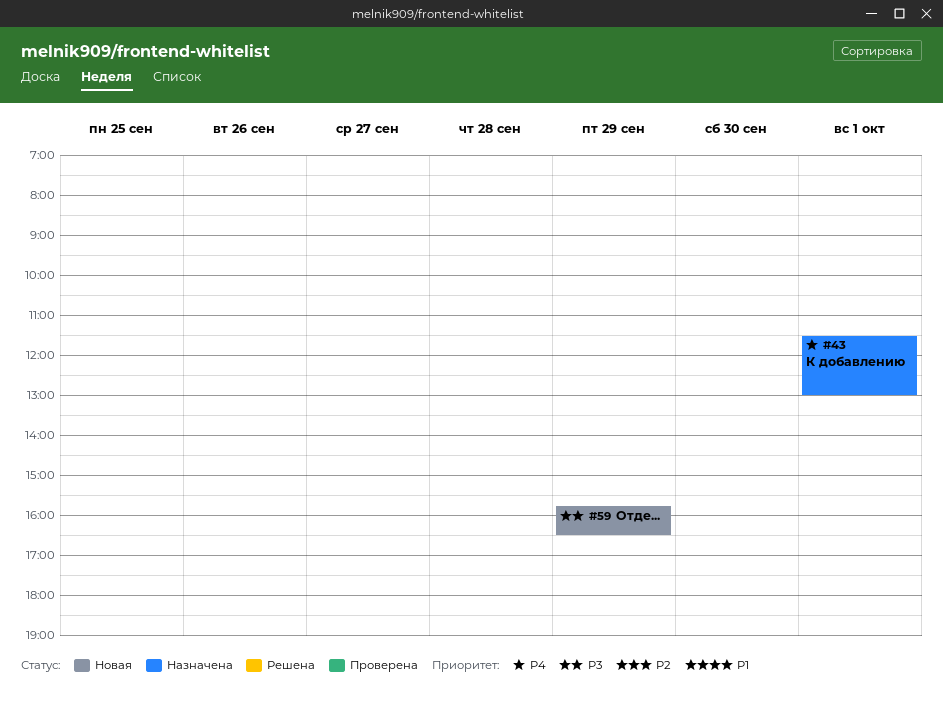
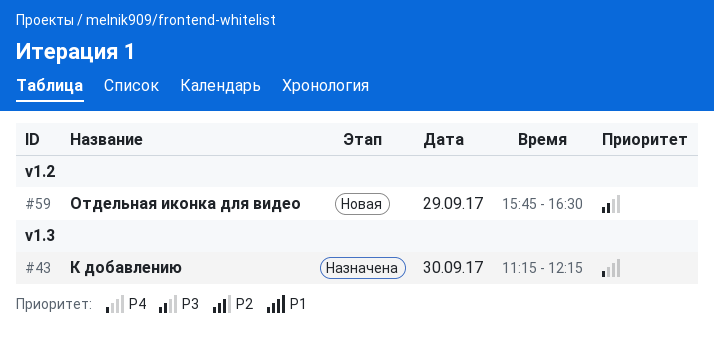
#43, day: Oct 1 -> Sep 30
#43, begins: 11:30 -> 11:15
#43, ends: 13:00 -> 12:15

